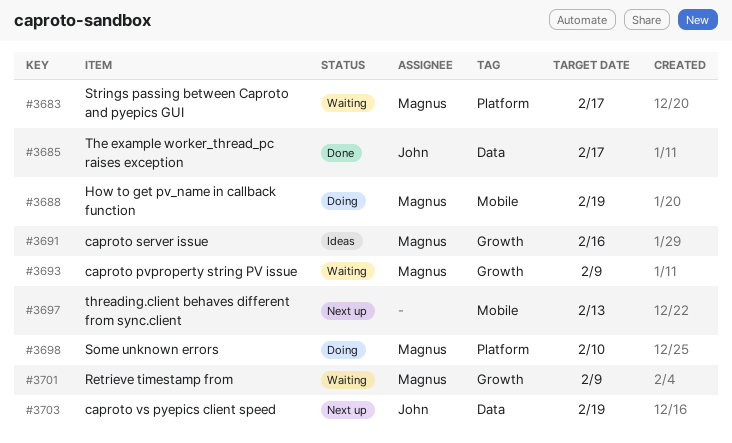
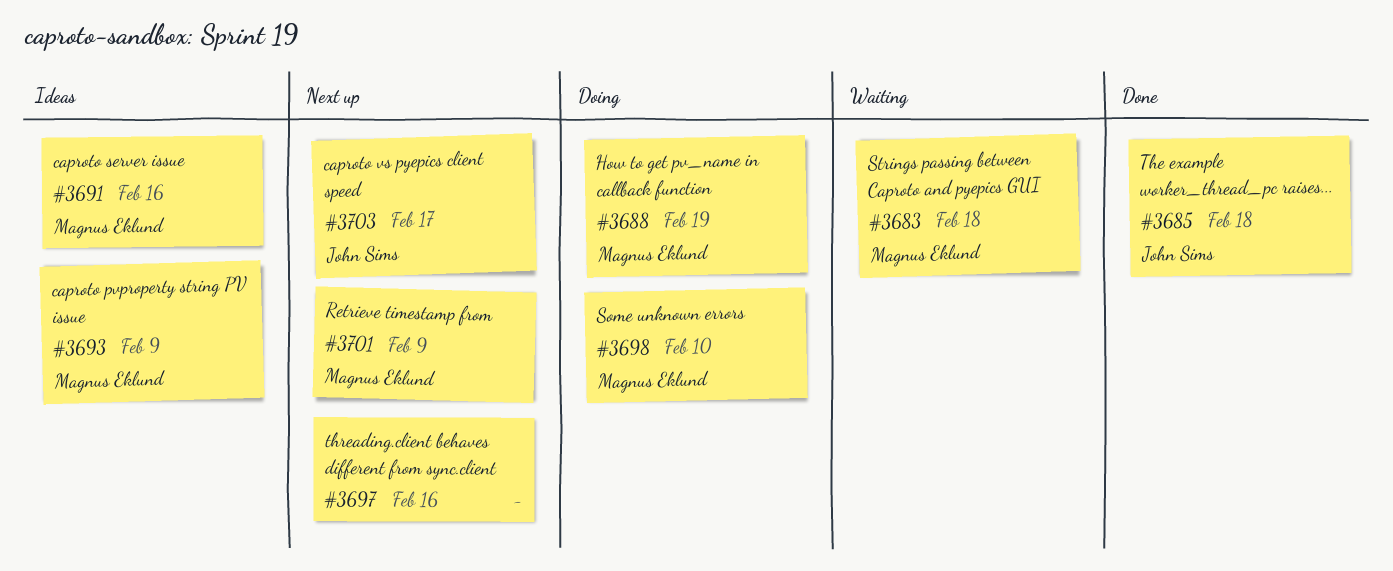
#3683, due: Feb 17 -> Feb 18
#3685, due: Feb 17 -> Feb 18
#3693, status: Waiting -> Ideas
#3697, due: Feb 13 -> Feb 16
#3701, status: Waiting -> Next up
#3703, due: Feb 19 -> Feb 17

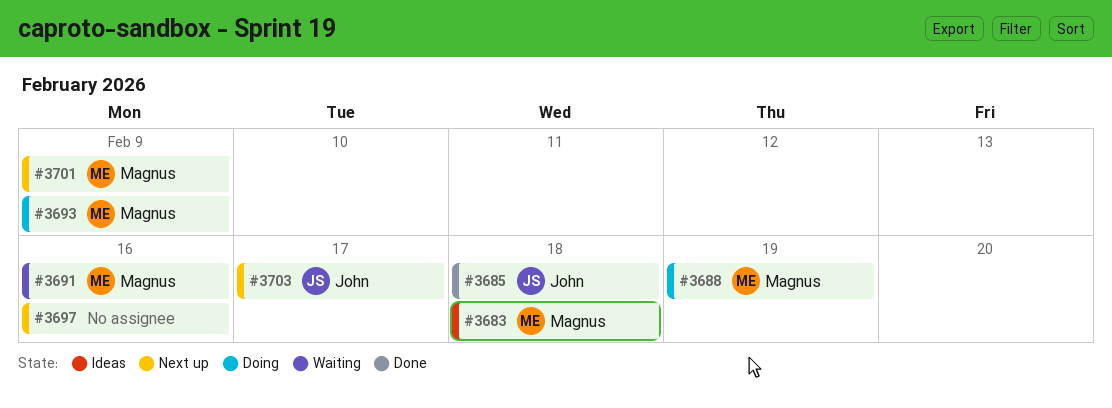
#3683, status: Waiting -> Ideas
#3691, status: Ideas -> Waiting
#3693, status: Ideas -> Doing
#3698: present -> none

